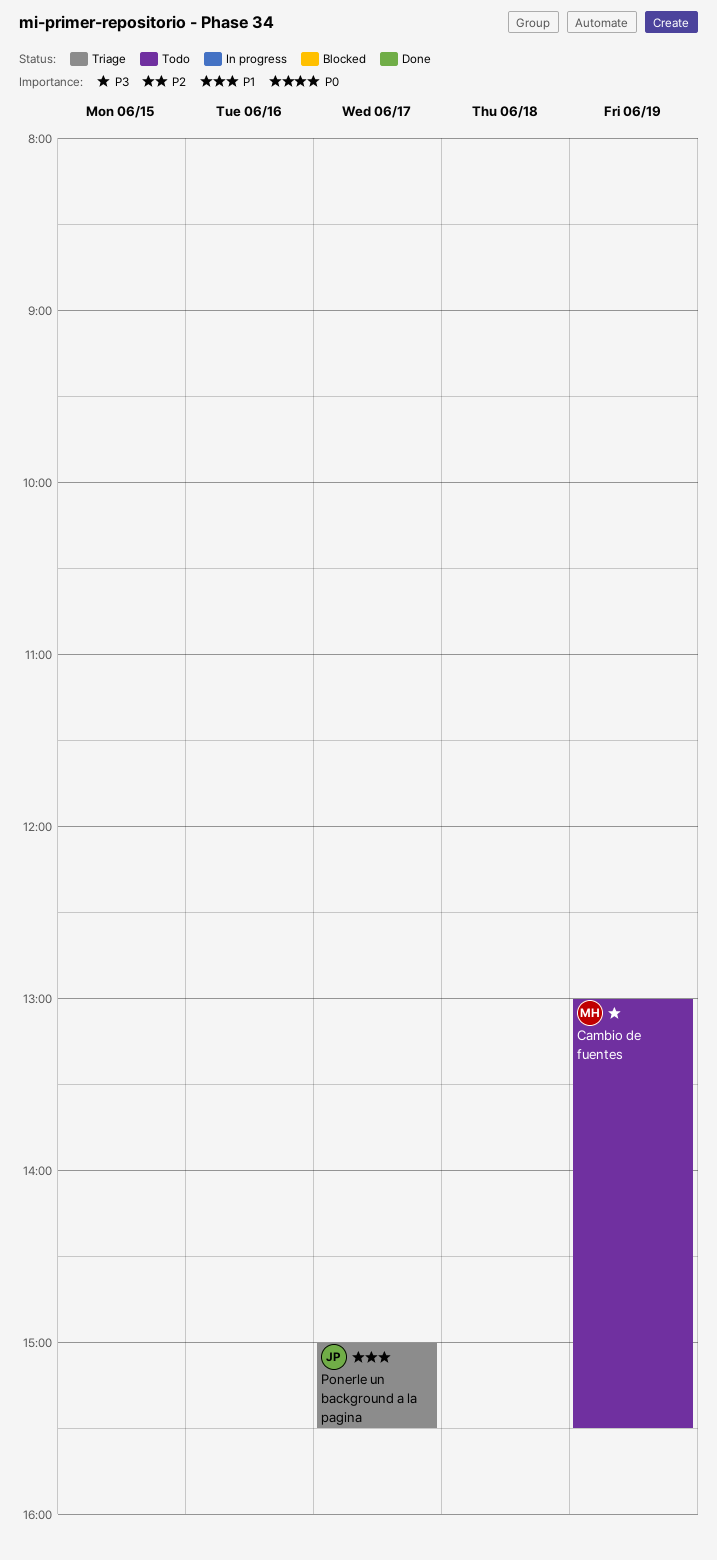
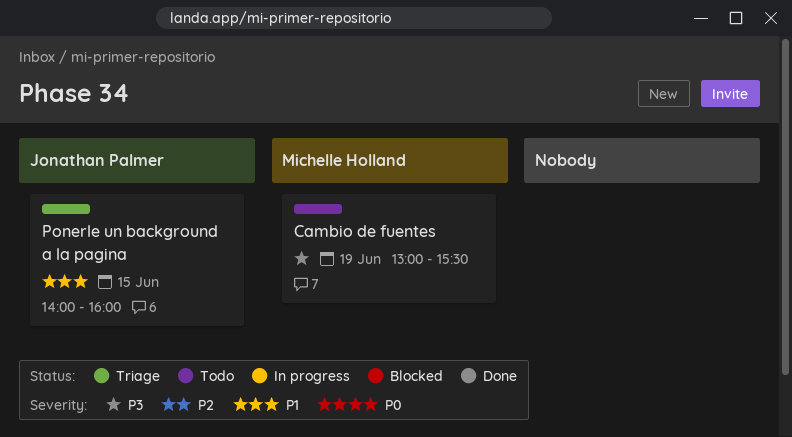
Ponerle un background a la pagina, day: Jun 17 -> Jun 15
Ponerle un background a la pagina, begins: 15:00 -> 14:00
Ponerle un background a la pagina, ends: 15:30 -> 16:00

